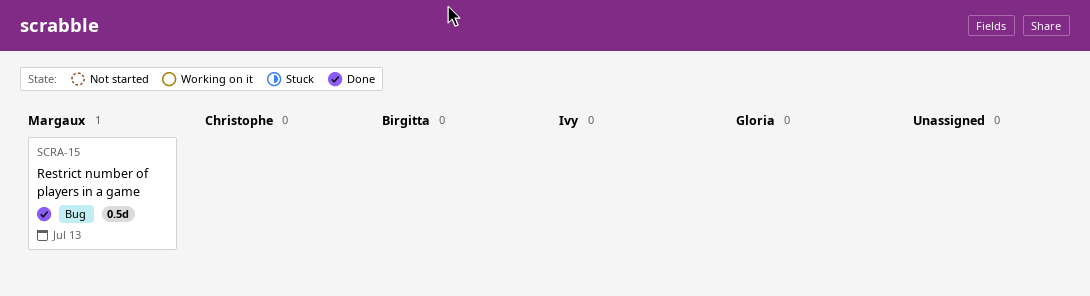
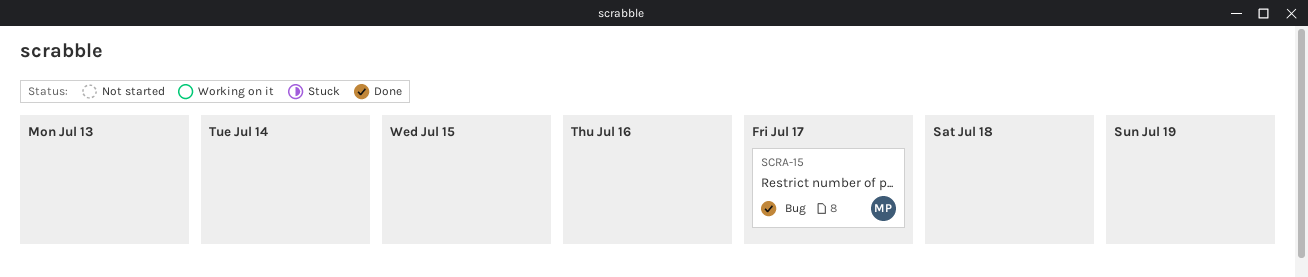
SCRA-15, due: Jul 13 -> Jul 17

